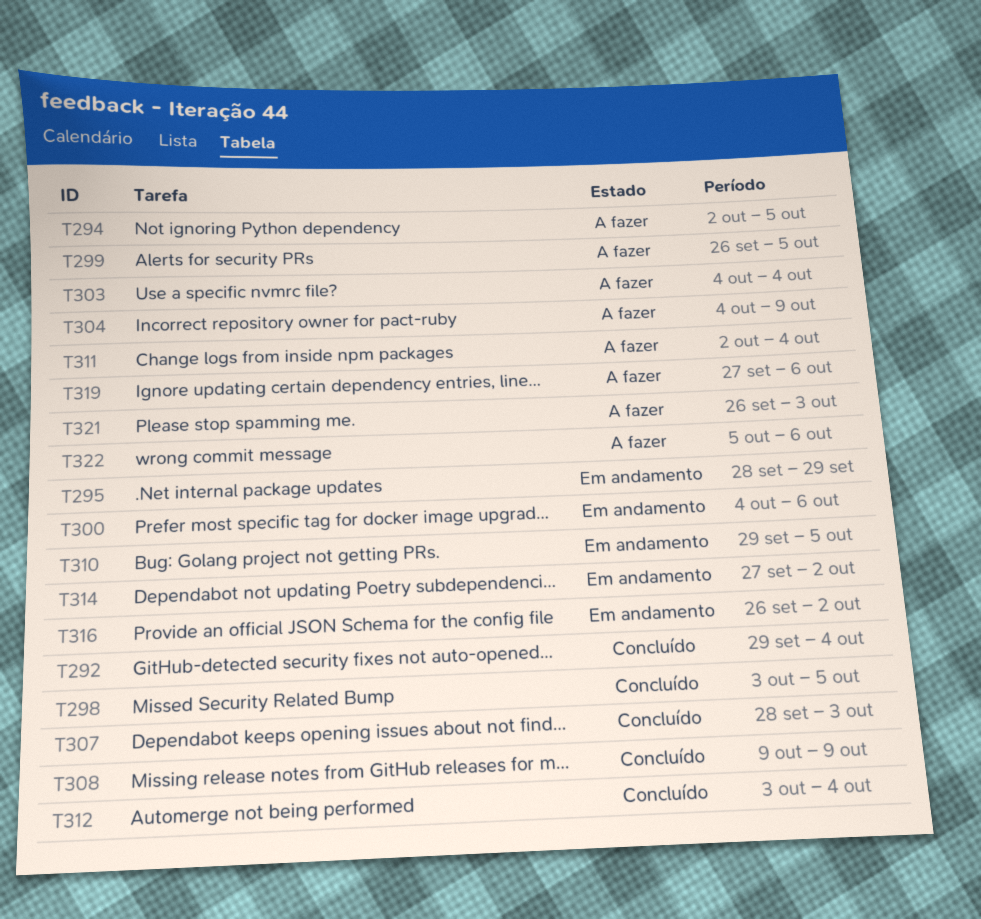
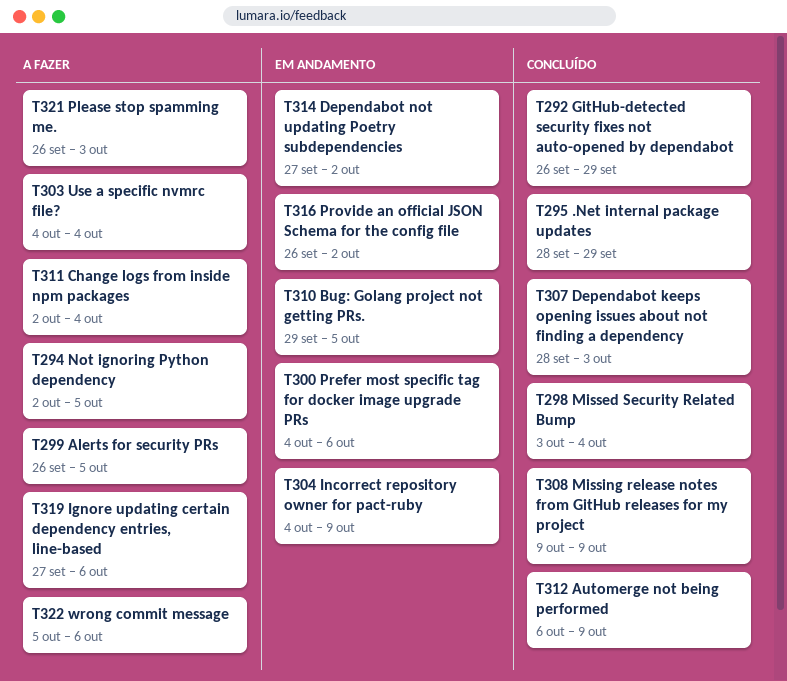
T292, start: Sep 29 -> Sep 26
T292, due: Oct 4 -> Sep 29
T295, status: Em andamento -> Concluído
T298, due: Oct 5 -> Oct 4
T304, status: A fazer -> Em andamento
T312, start: Oct 3 -> Oct 6
T312, due: Oct 4 -> Oct 9

